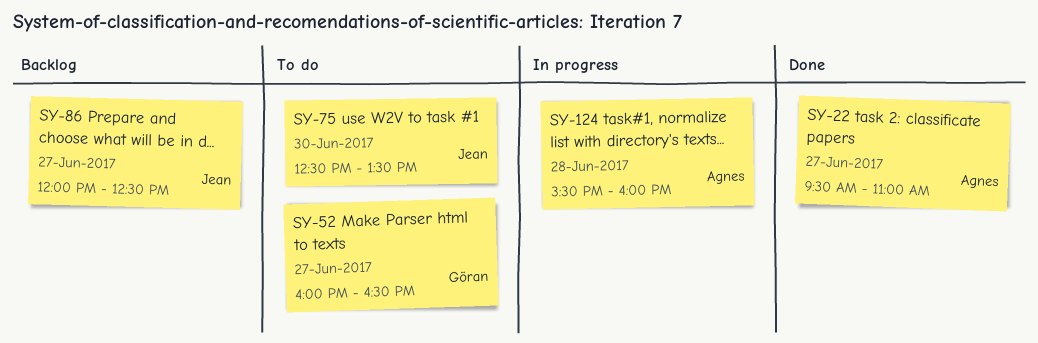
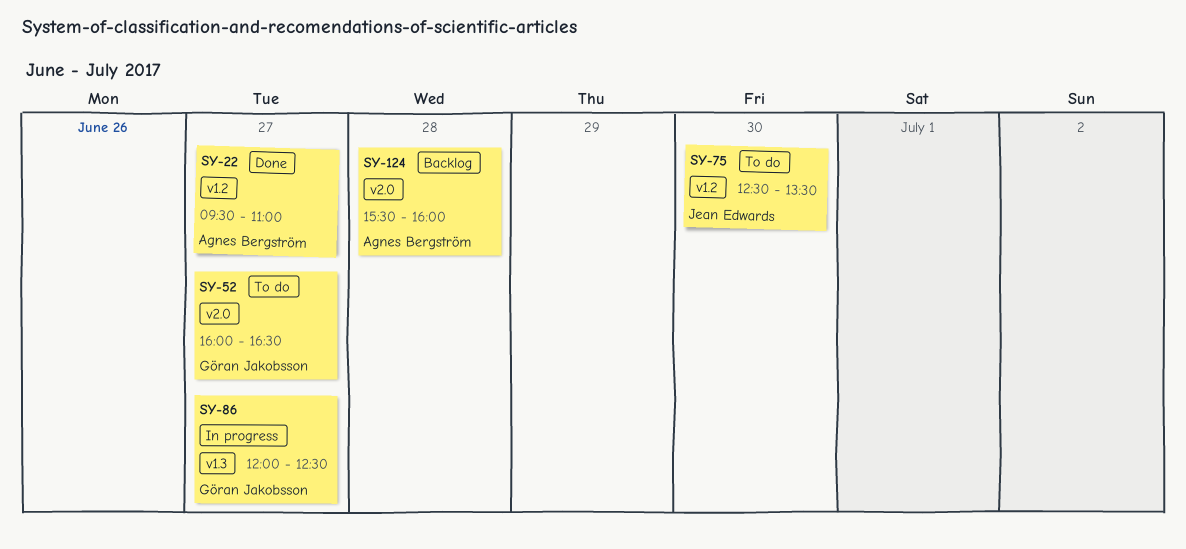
SY-86, status: Backlog -> In progress
SY-86, owner: Jean Edwards -> Göran Jakobsson
SY-124, status: In progress -> Backlog

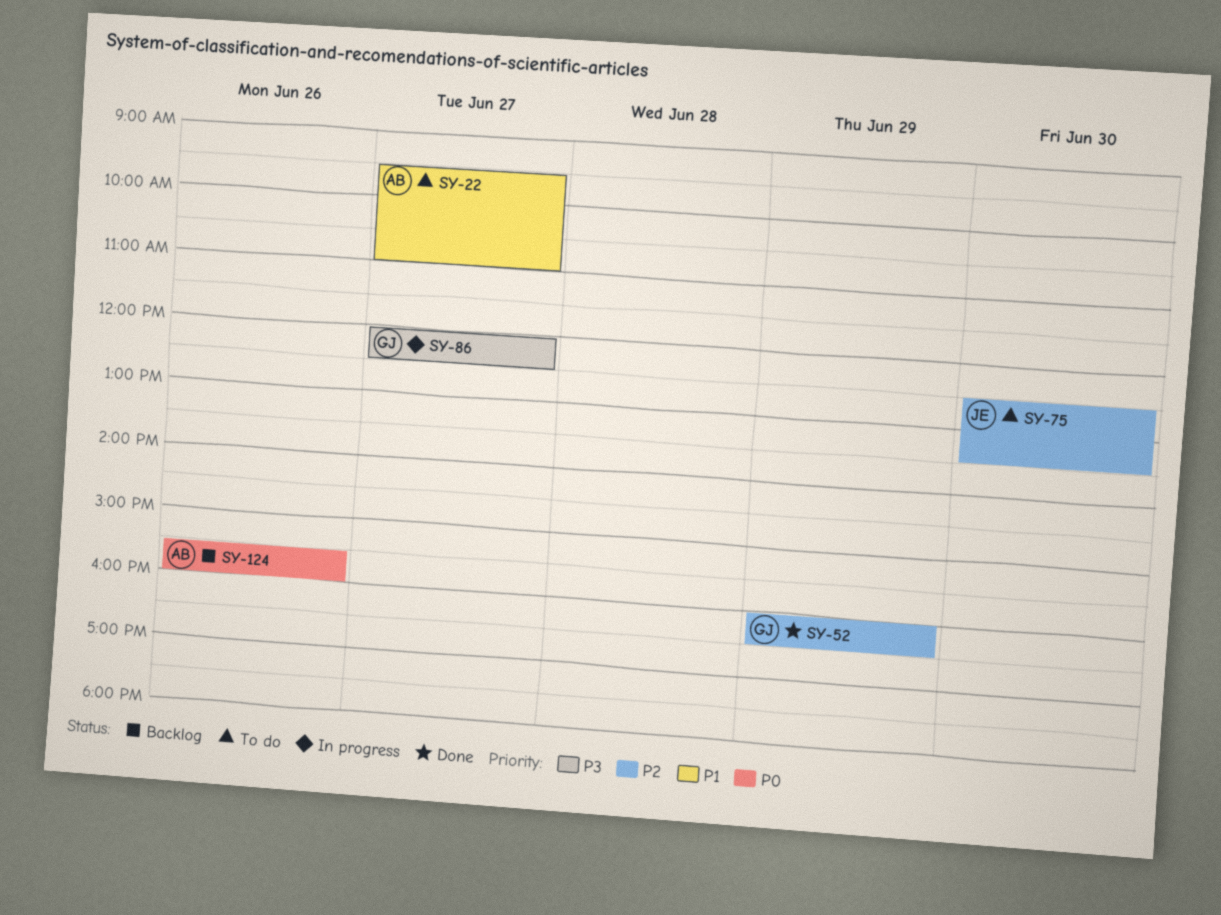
SY-22, status: Done -> To do
SY-52, status: To do -> Done
SY-52, day: Jun 27 -> Jun 29
SY-124, day: Jun 28 -> Jun 26

